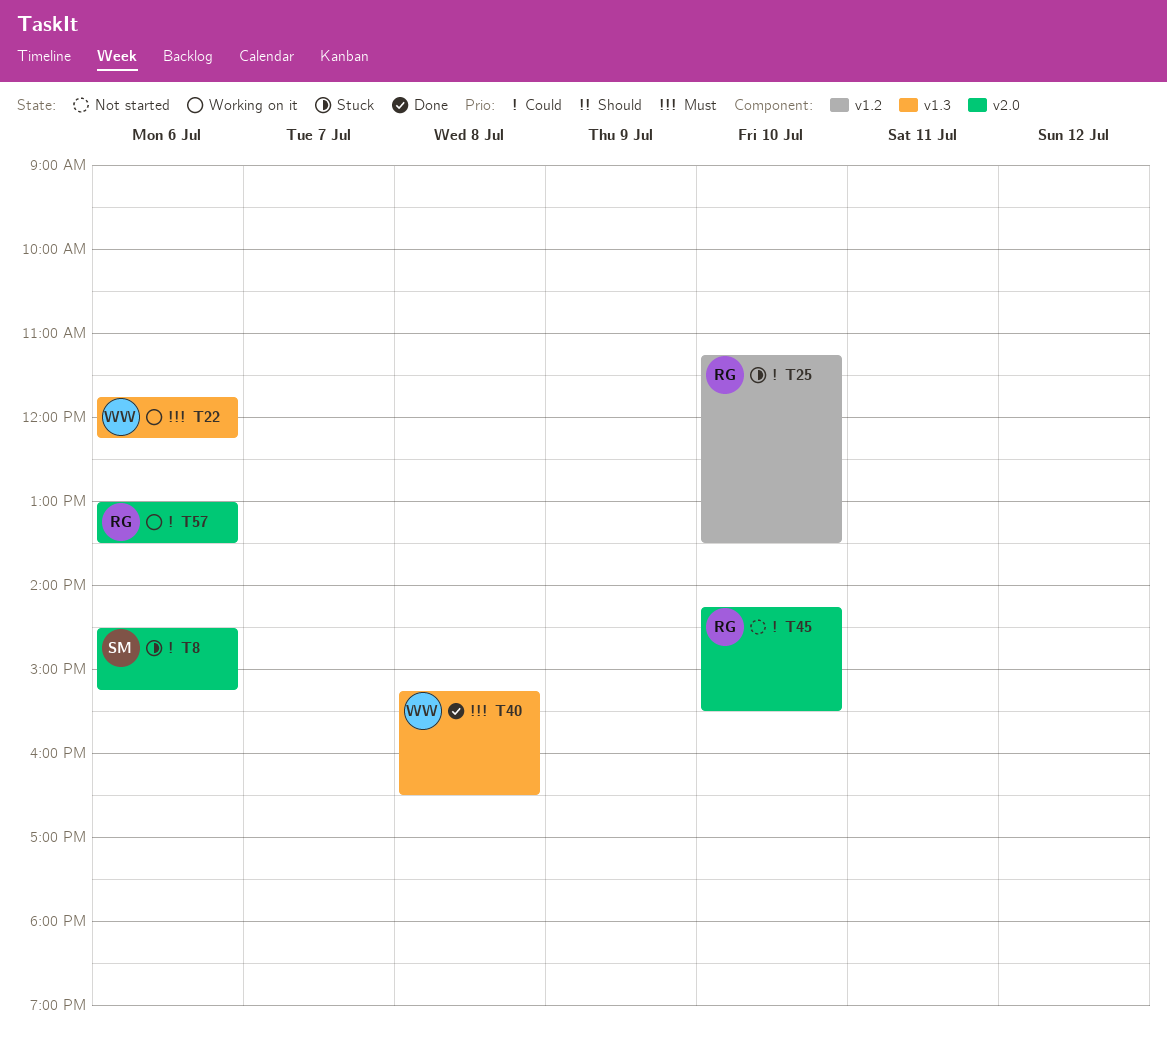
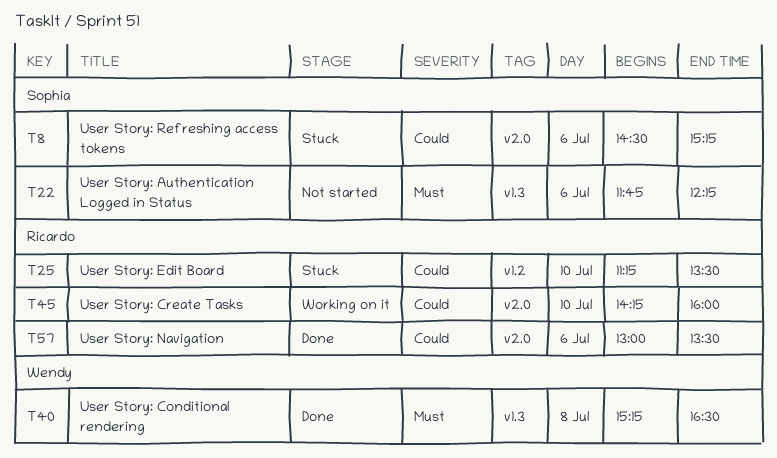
T22, status: Working on it -> Not started
T22, owner: Wendy -> Sophia
T45, status: Not started -> Working on it
T45, ends: 15:30 -> 16:00
T57, status: Working on it -> Done

